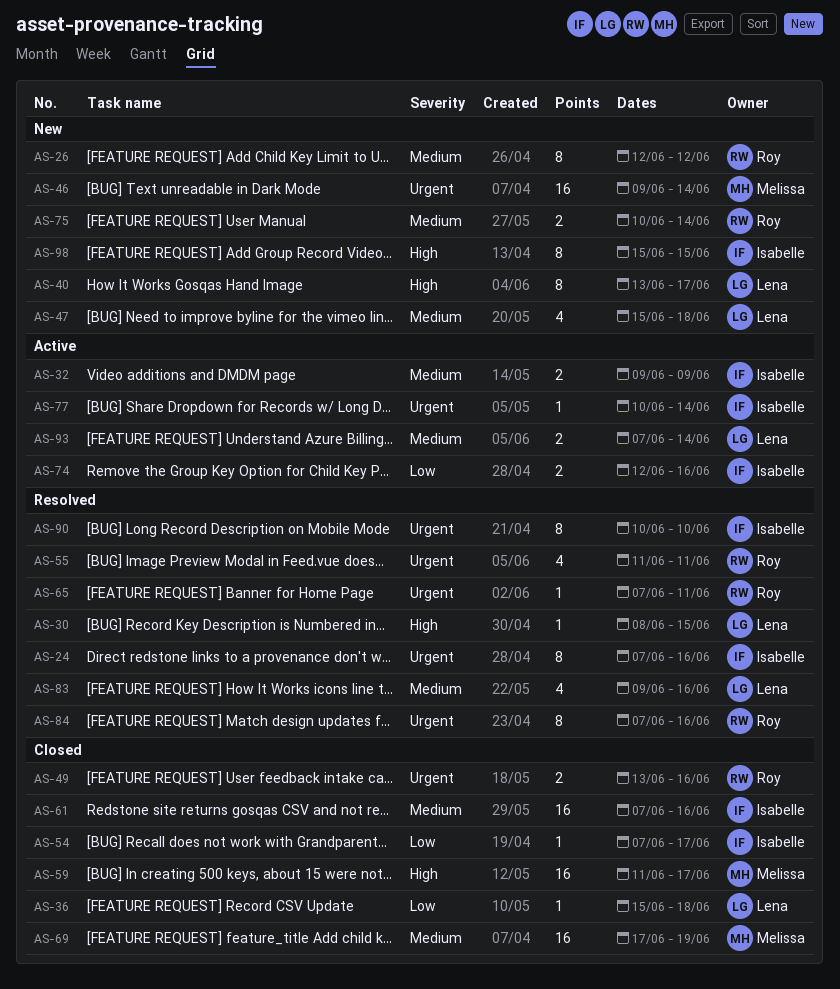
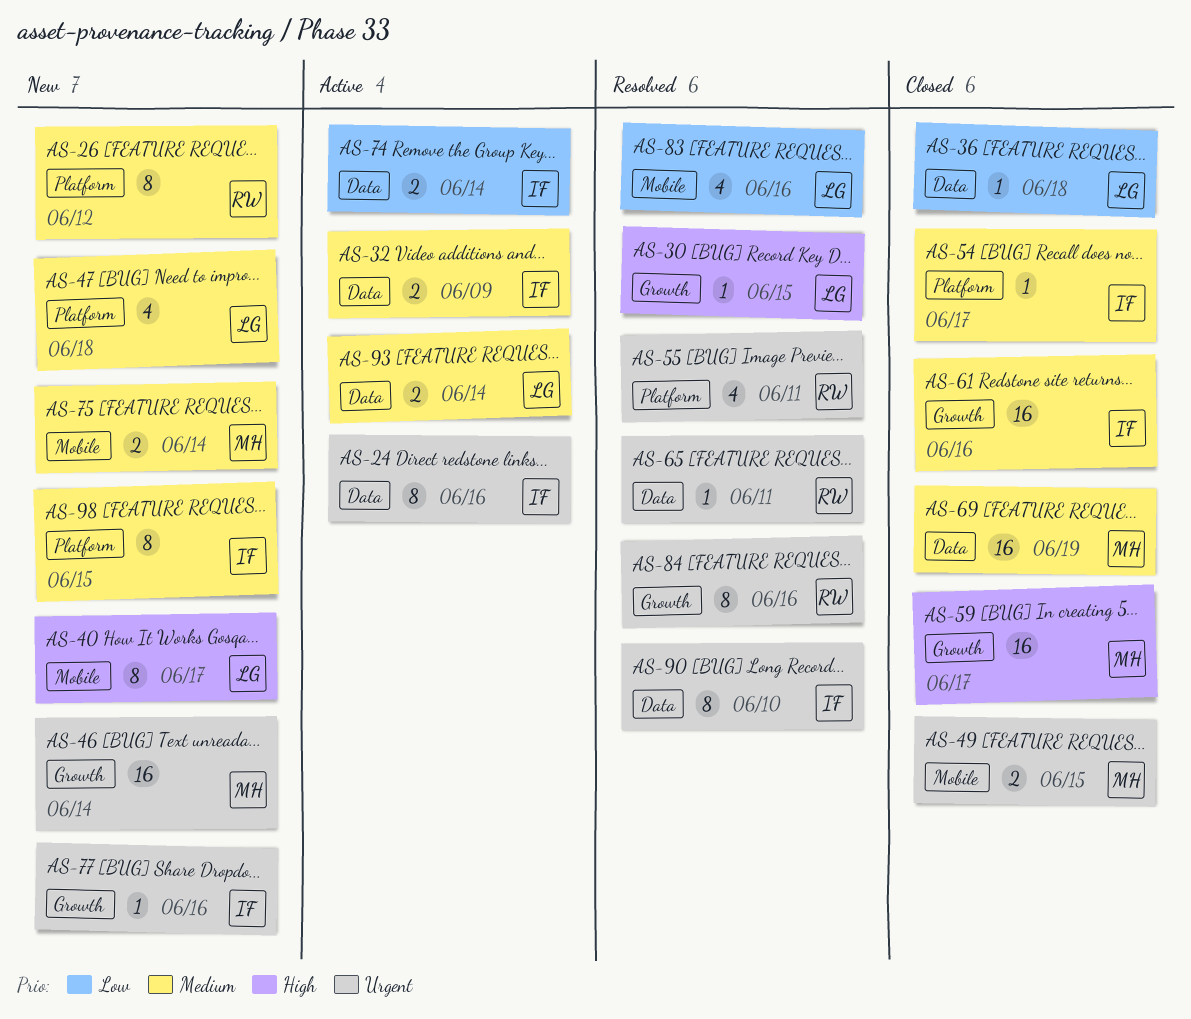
AS-24, status: Resolved -> Active
AS-49, owner: Roy -> Melissa
AS-49, due: Jun 16 -> Jun 15
AS-54, priority: Low -> Medium
AS-74, due: Jun 16 -> Jun 14
AS-75, owner: Roy -> Melissa
AS-77, status: Active -> New
AS-77, due: Jun 14 -> Jun 16
AS-83, priority: Medium -> Low
AS-98, priority: High -> Medium

